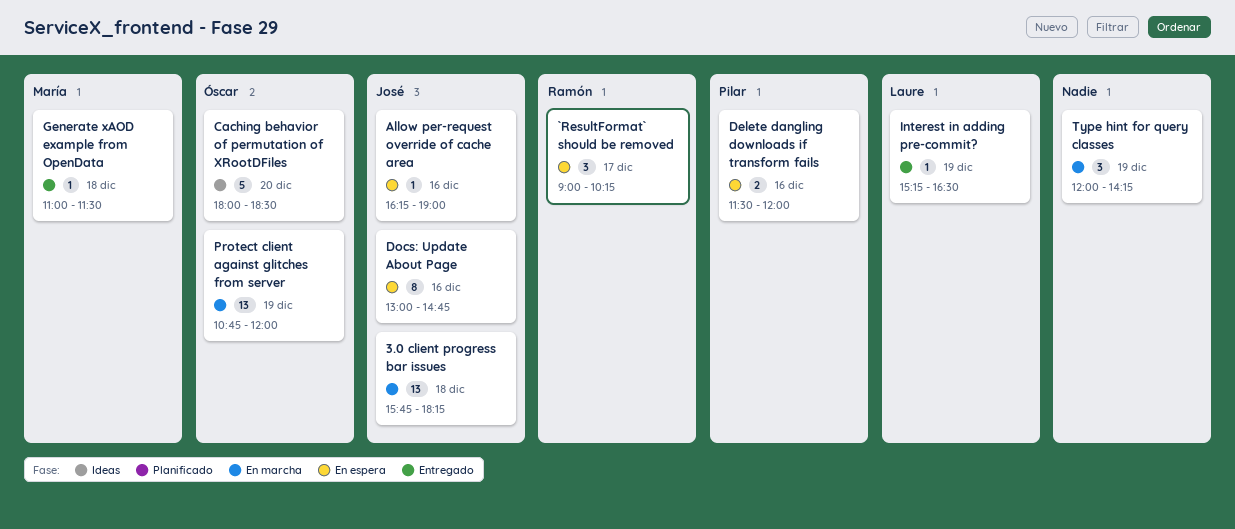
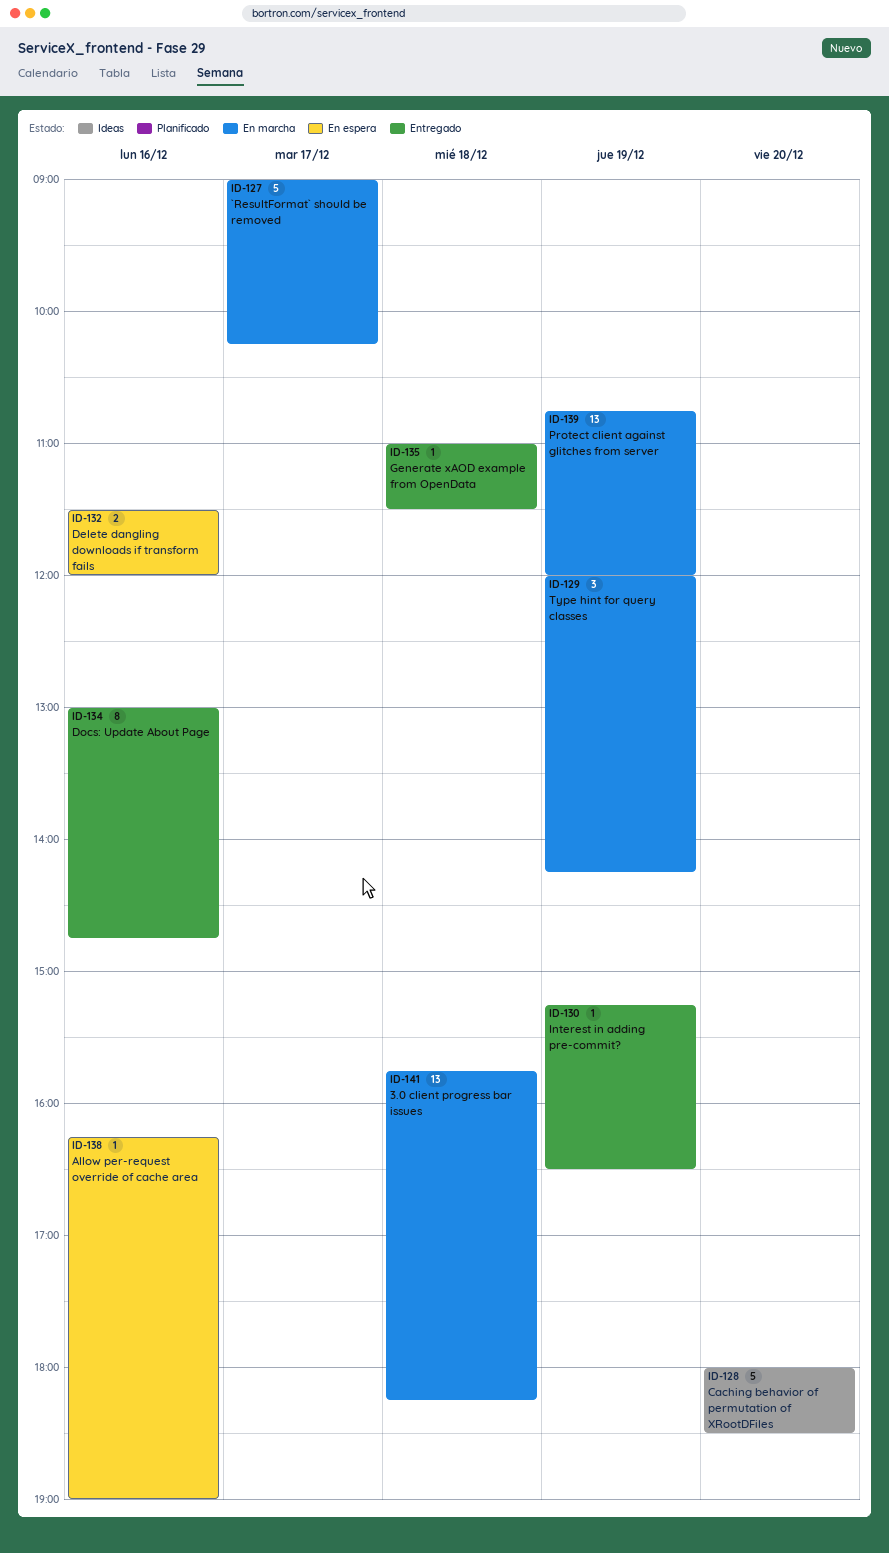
`ResultFormat` should be removed, status: En espera -> En marcha
`ResultFormat` should be removed, estimate: 3 -> 5
Docs: Update About Page, status: En espera -> Entregado

